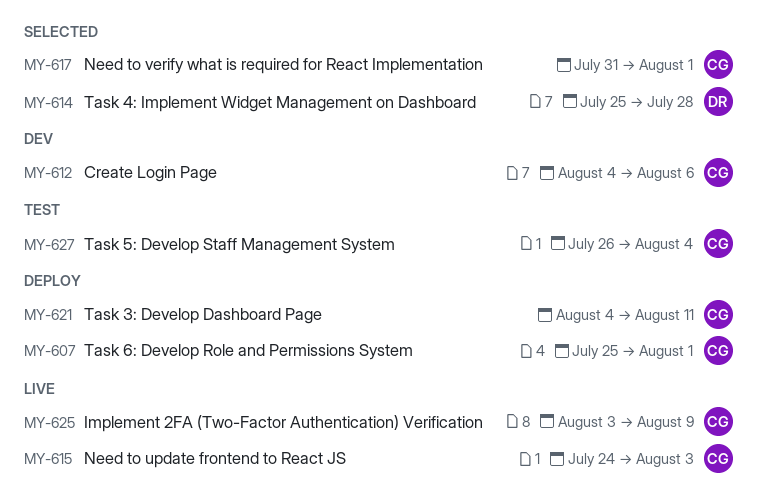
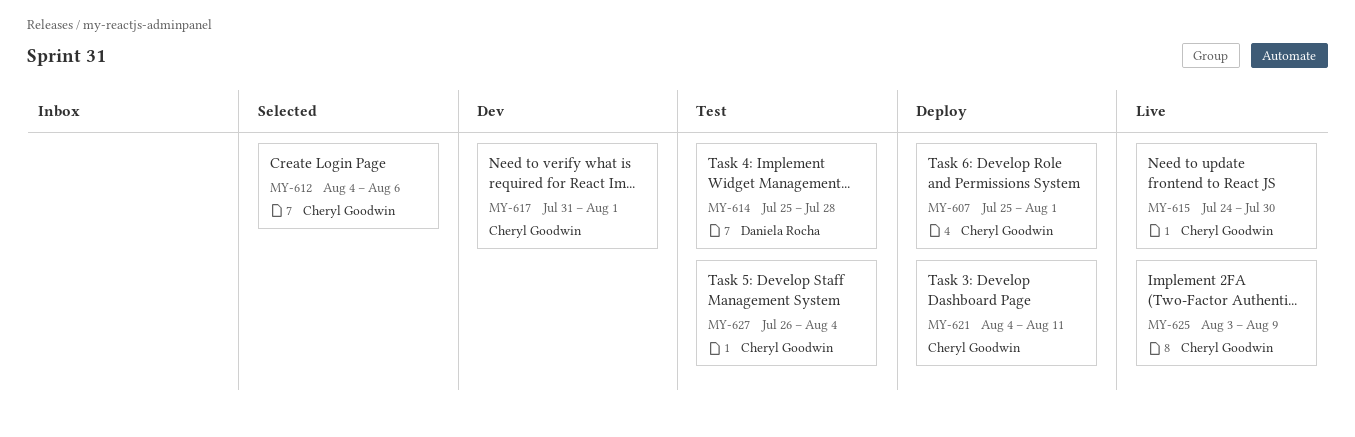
MY-612, status: Dev -> Selected
MY-614, status: Selected -> Test
MY-615, due: Aug 3 -> Jul 30
MY-617, status: Selected -> Dev

